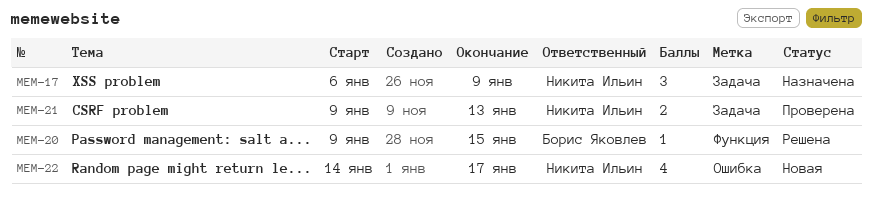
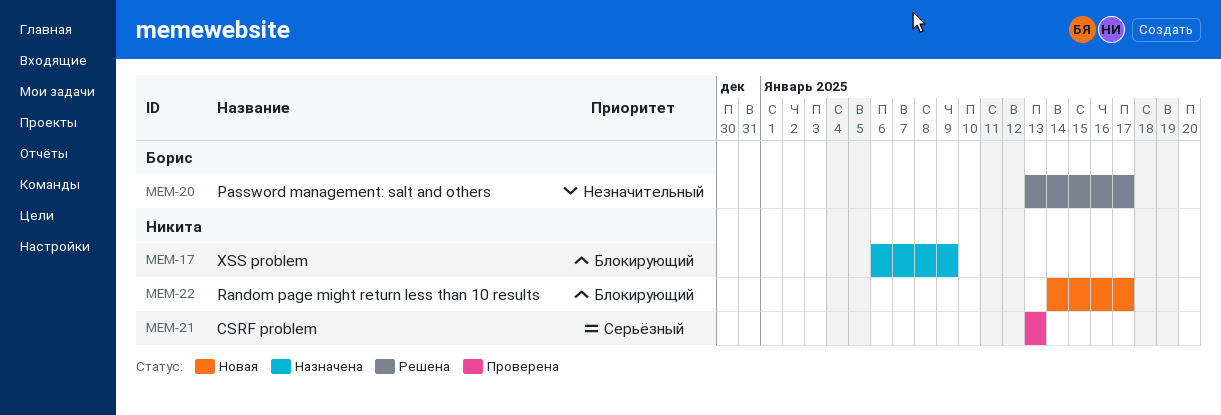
MEM-20, start: Jan 9 -> Jan 13
MEM-20, due: Jan 15 -> Jan 17
MEM-21, start: Jan 9 -> Jan 13

